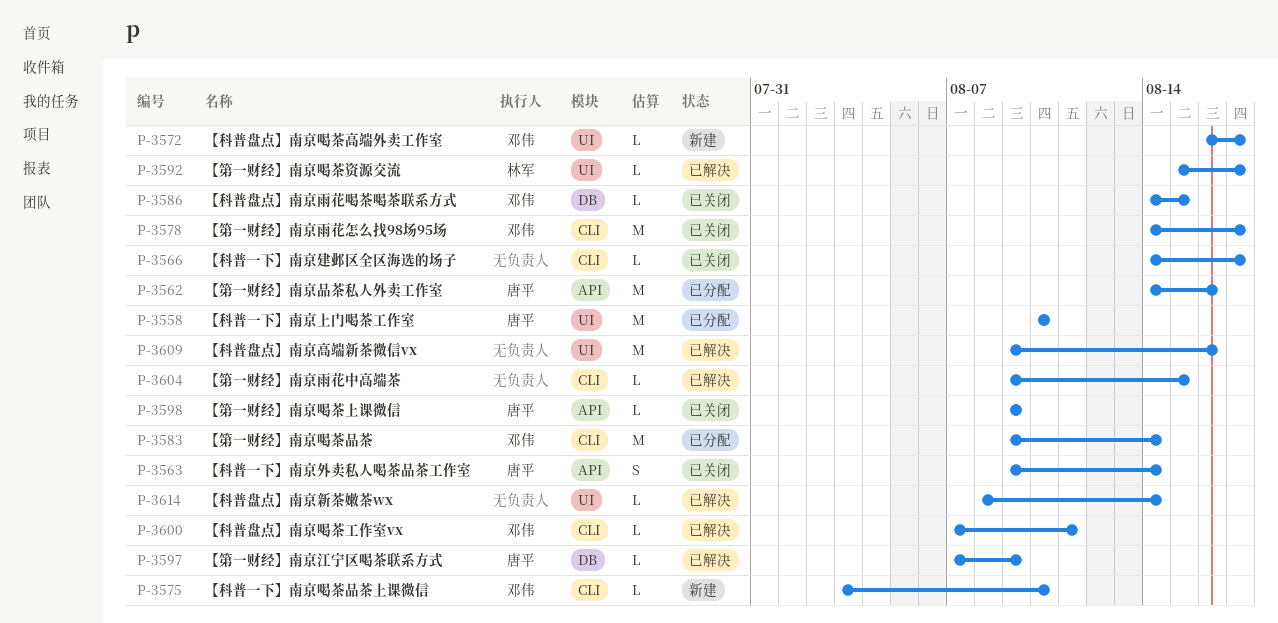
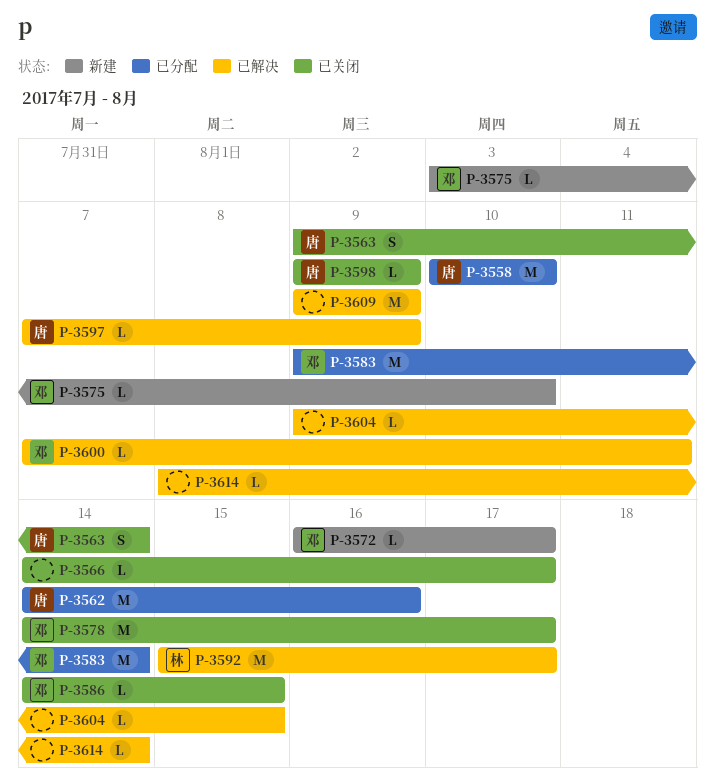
P-3592, estimate: L -> M
P-3609, due: Aug 16 -> Aug 9

